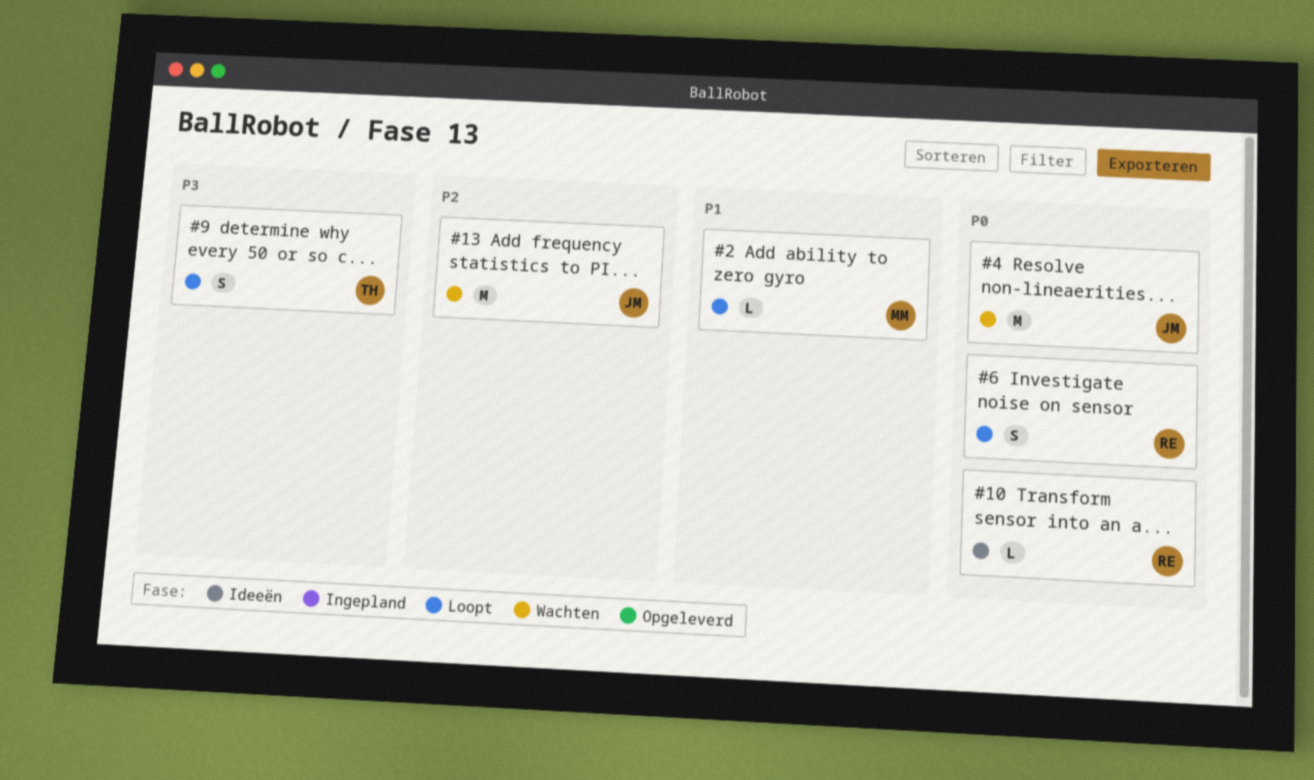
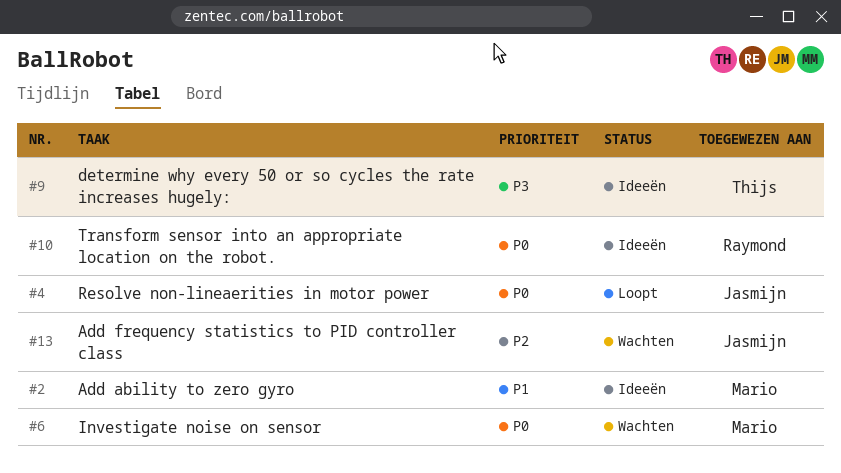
#2, status: Loopt -> Ideeën
#4, status: Wachten -> Loopt
#6, status: Loopt -> Wachten
#6, owner: Raymond -> Mario
#9, status: Loopt -> Ideeën

